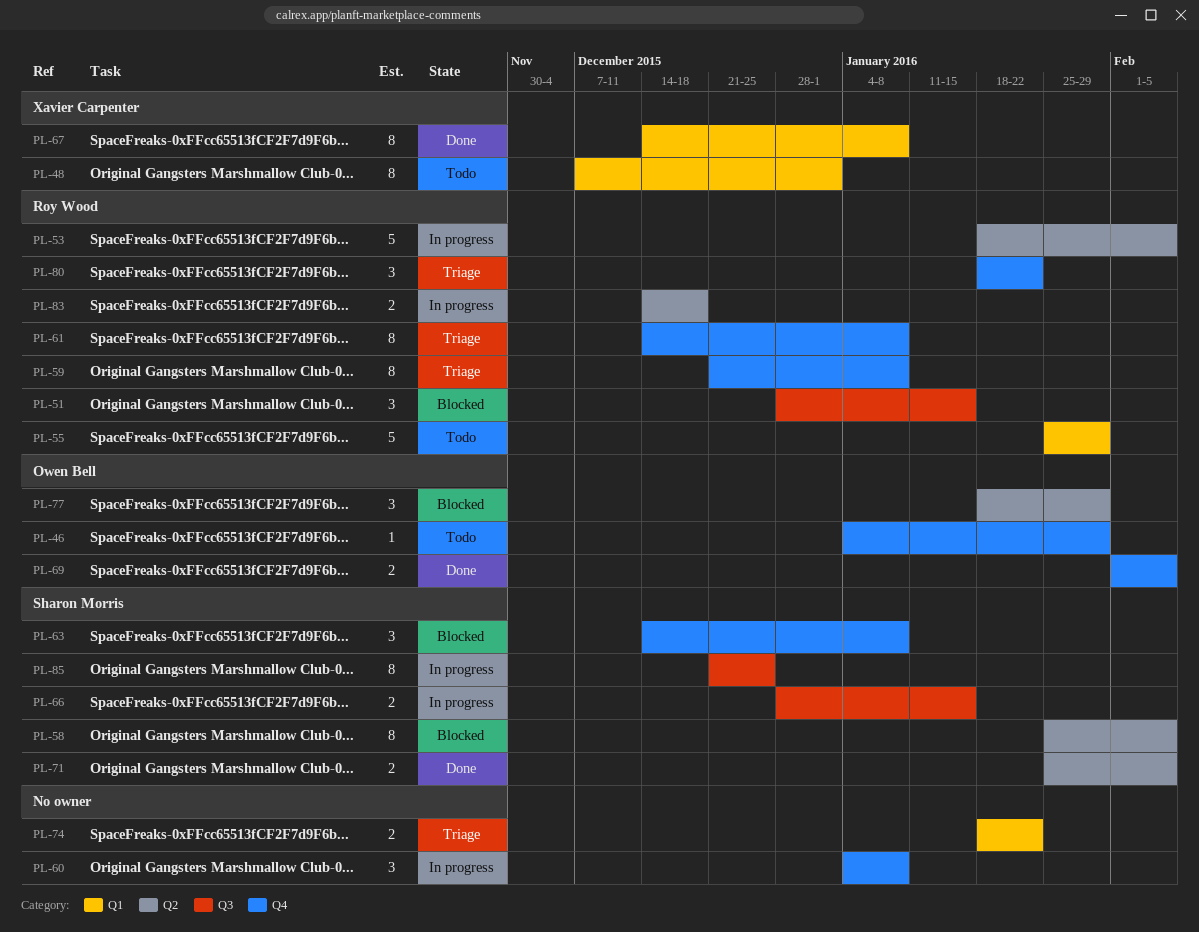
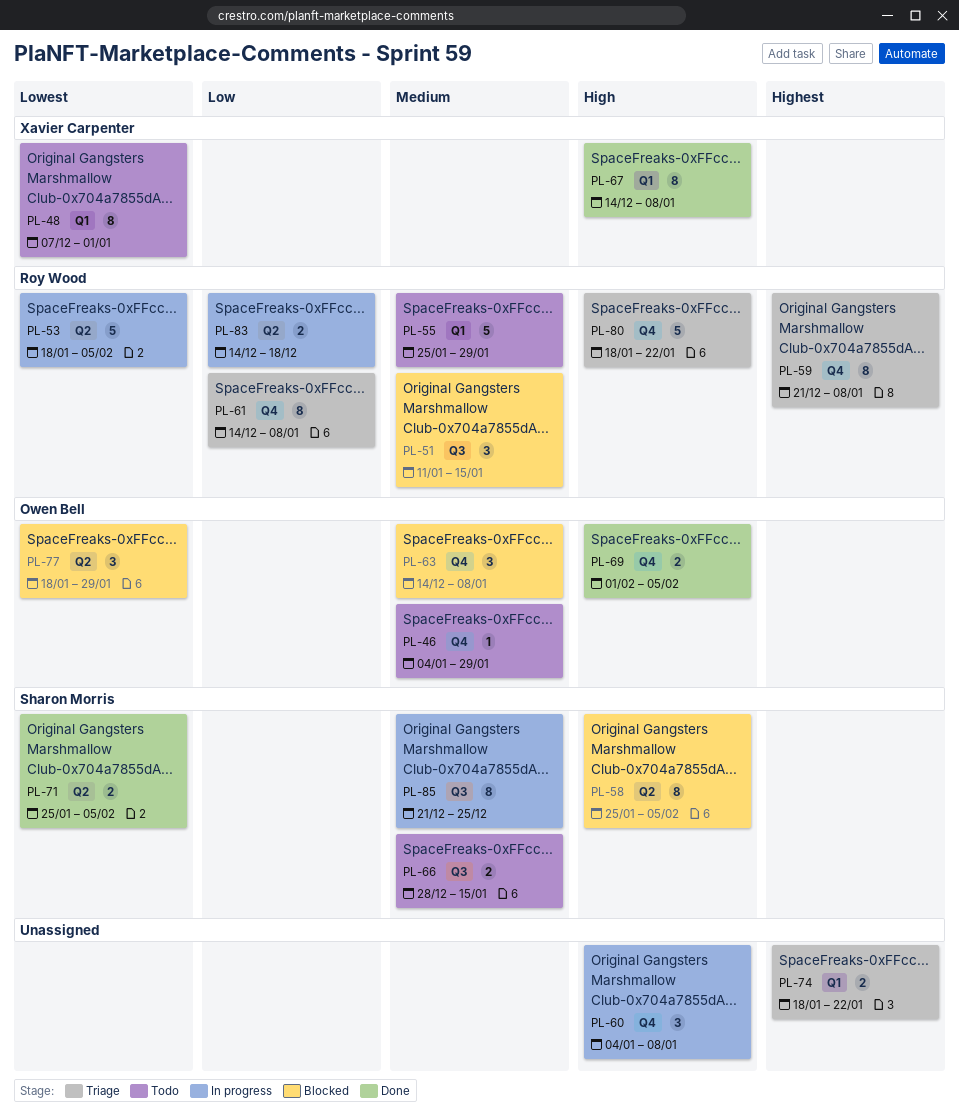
PL-51, start: Dec 28 -> Jan 11
PL-63, owner: Sharon Morris -> Owen Bell
PL-66, status: In progress -> Todo
PL-80, estimate: 3 -> 5

